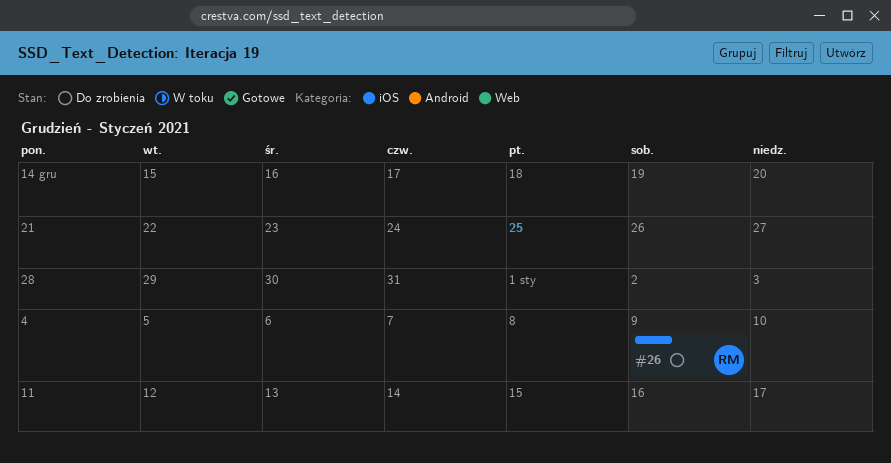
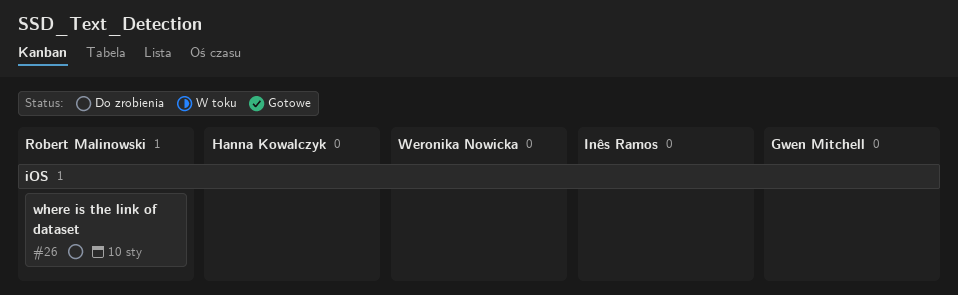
#26, due: Jan 9 -> Jan 10

